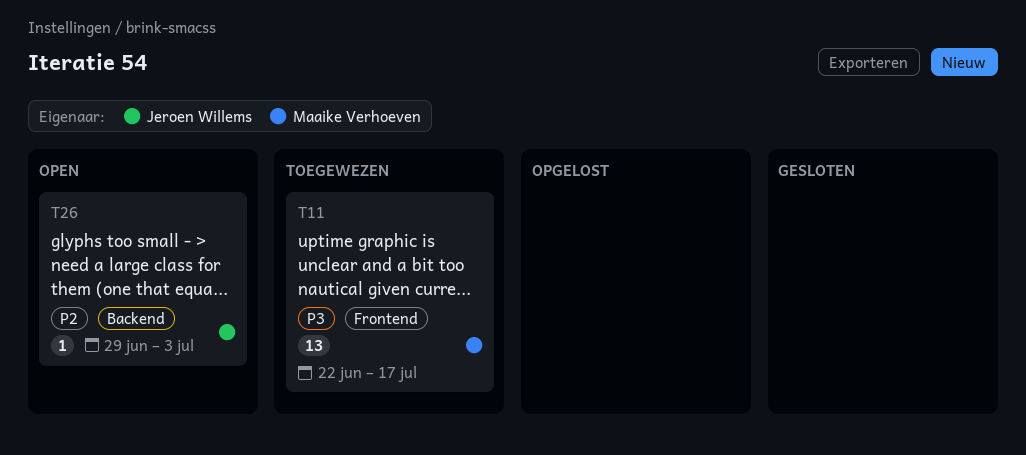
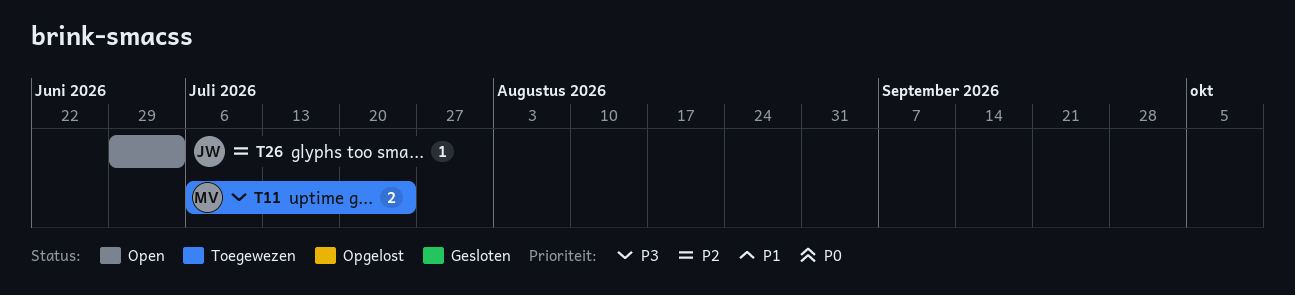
T11, estimate: 13 -> 2
T11, start: Jun 22 -> Jul 6
T11, due: Jul 17 -> Jul 24

